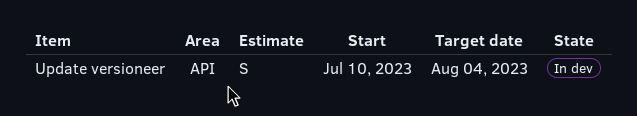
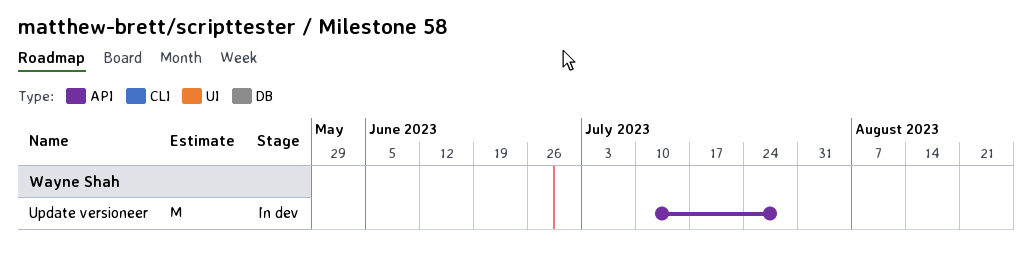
Update versioneer, estimate: S -> M
Update versioneer, due: Aug 4 -> Jul 28

